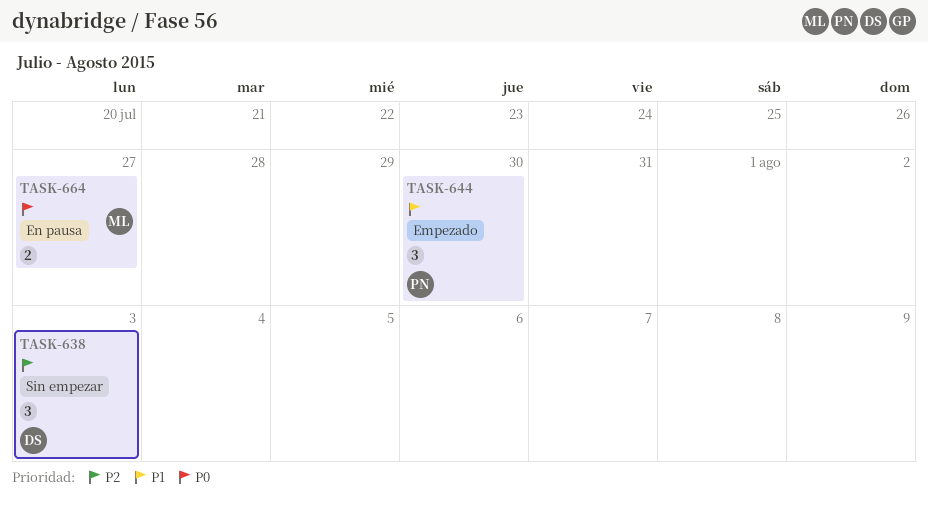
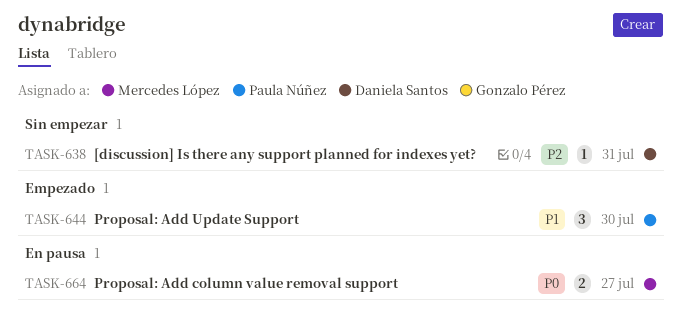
TASK-638, estimate: 3 -> 1
TASK-638, due: Aug 3 -> Jul 31

